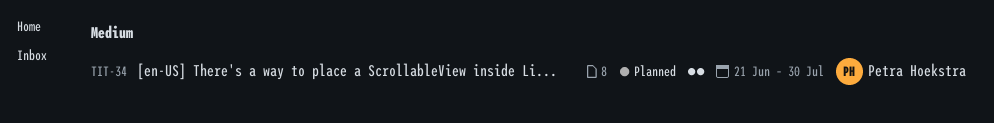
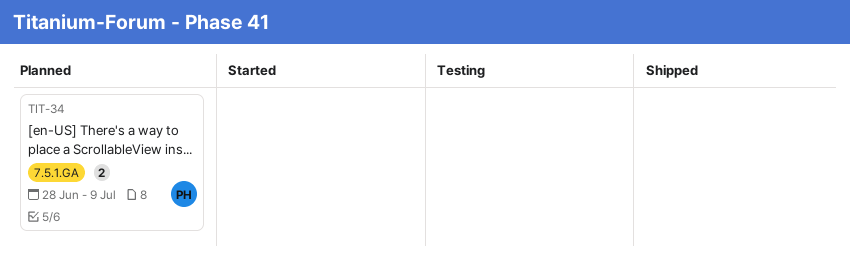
TIT-34, start: Jun 21 -> Jun 28
TIT-34, due: Jul 30 -> Jul 9

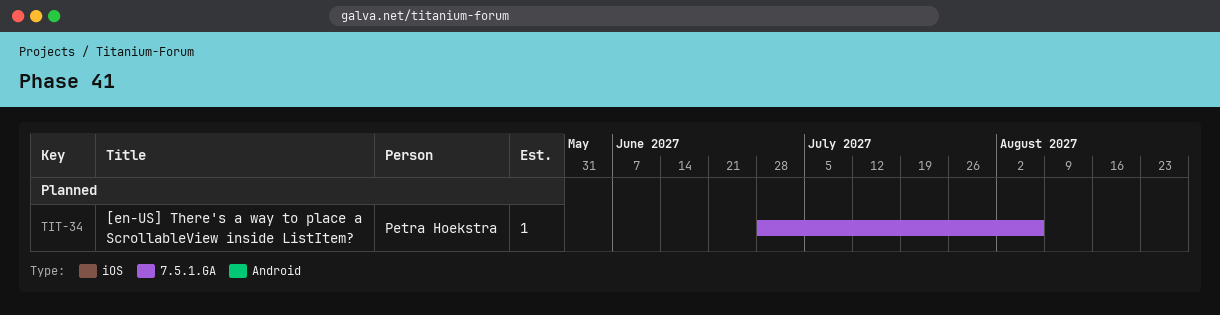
TIT-34, estimate: 2 -> 1
TIT-34, due: Jul 9 -> Aug 6

